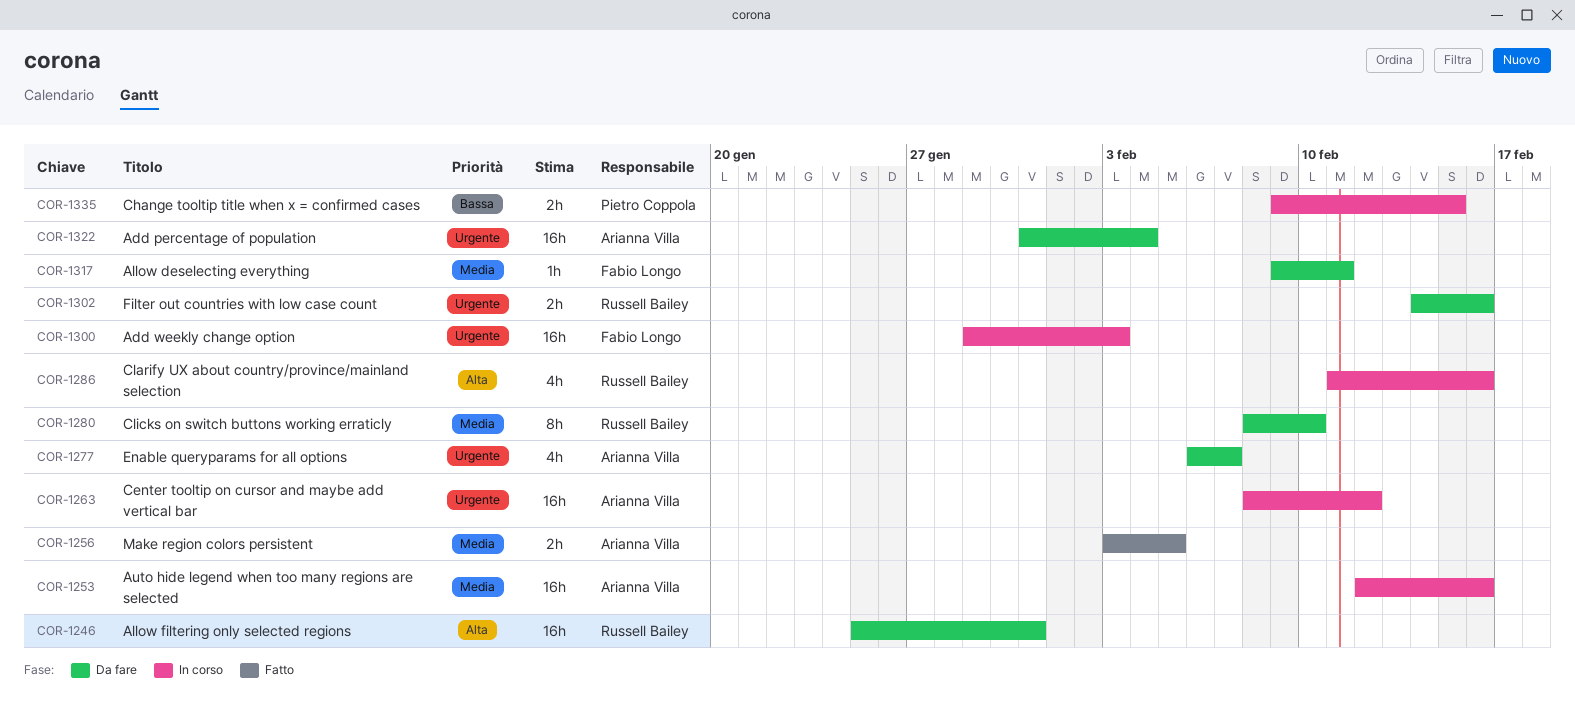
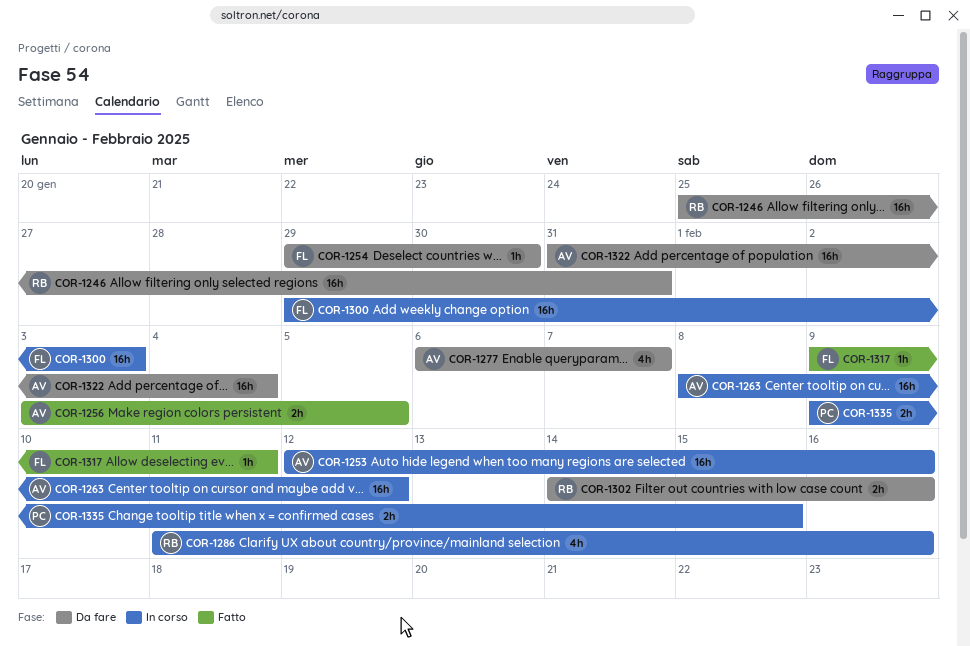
COR-1254: none -> present
COR-1280: present -> none
COR-1317, status: Da fare -> Fatto

